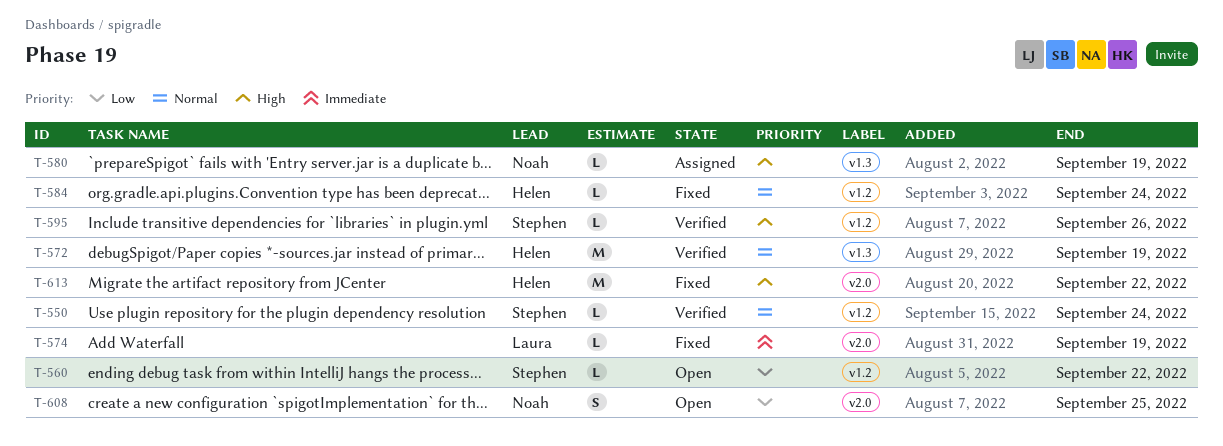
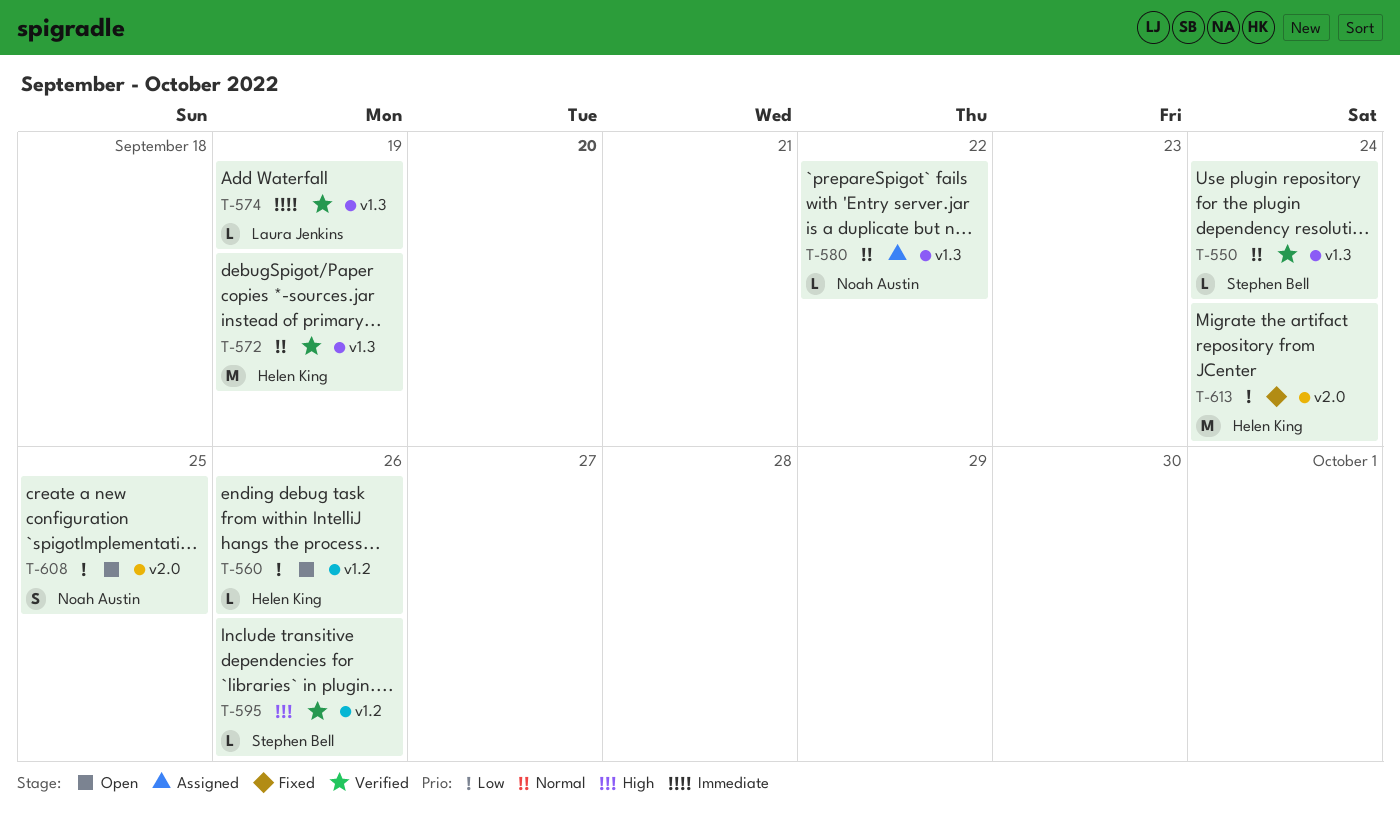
T-550, label: v1.2 -> v1.3
T-560, owner: Stephen Bell -> Helen King
T-560, due: Sep 22 -> Sep 26
T-574, status: Fixed -> Verified
T-574, label: v2.0 -> v1.3
T-580, priority: High -> Normal
T-580, due: Sep 19 -> Sep 22
T-584: present -> none
T-613, priority: High -> Low
T-613, due: Sep 22 -> Sep 24

